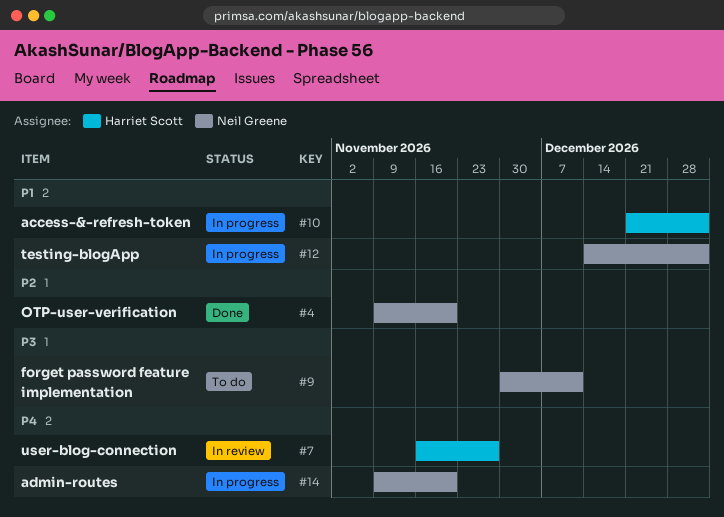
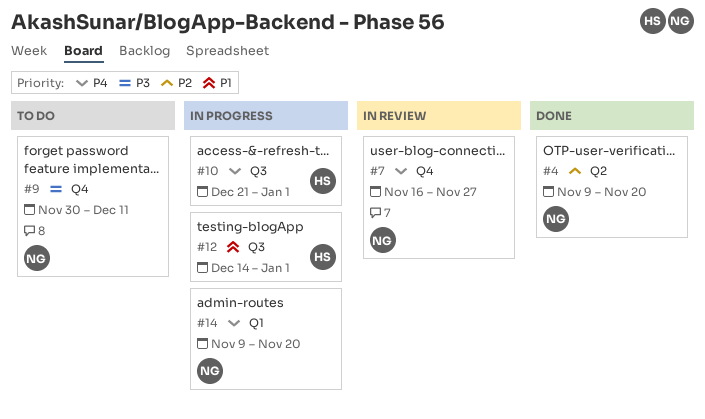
#7, owner: Harriet Scott -> Neil Greene
#10, priority: P1 -> P4
#12, owner: Neil Greene -> Harriet Scott

